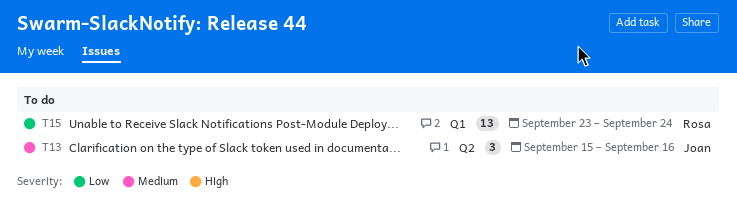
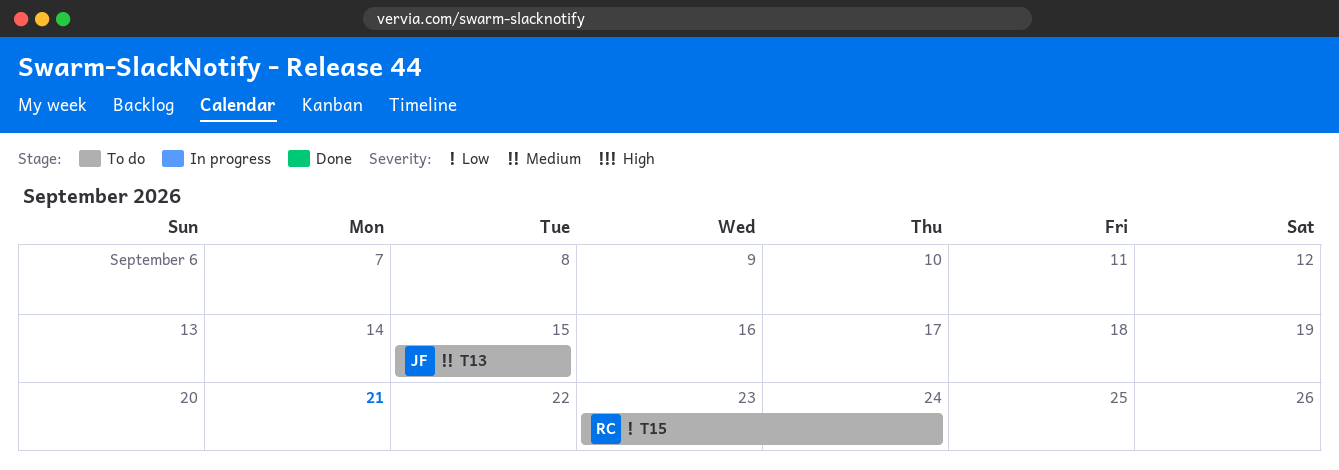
T13, due: Sep 16 -> Sep 15

